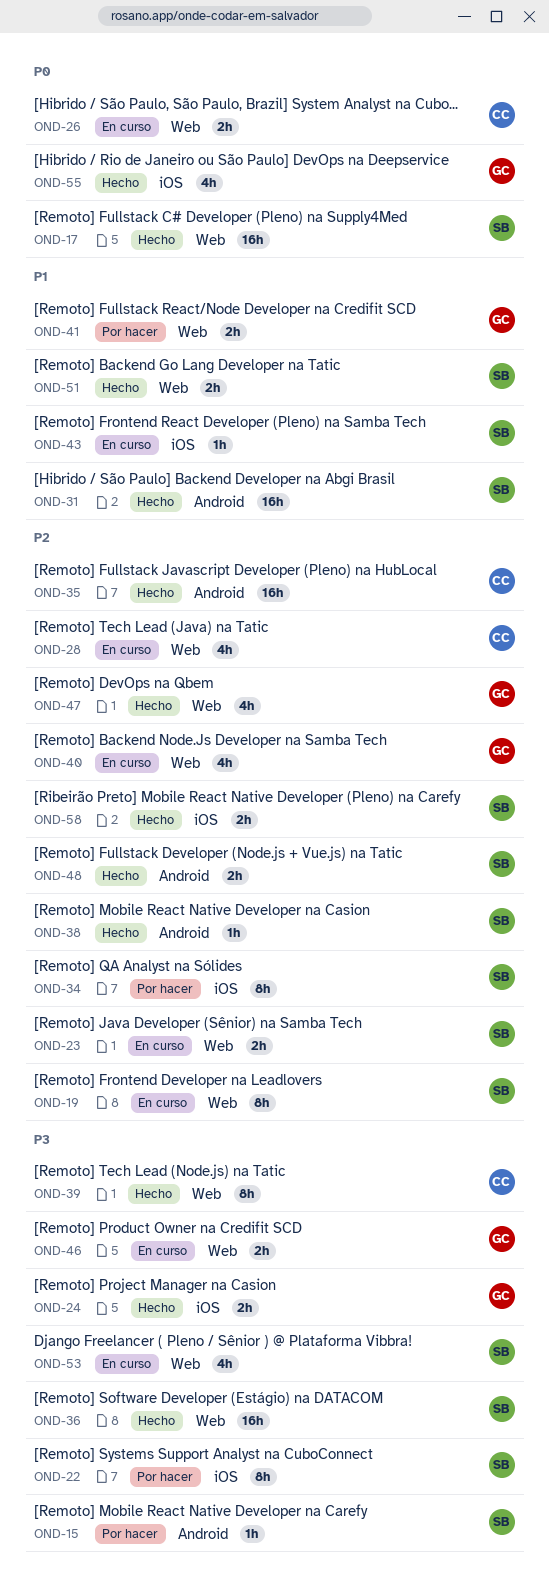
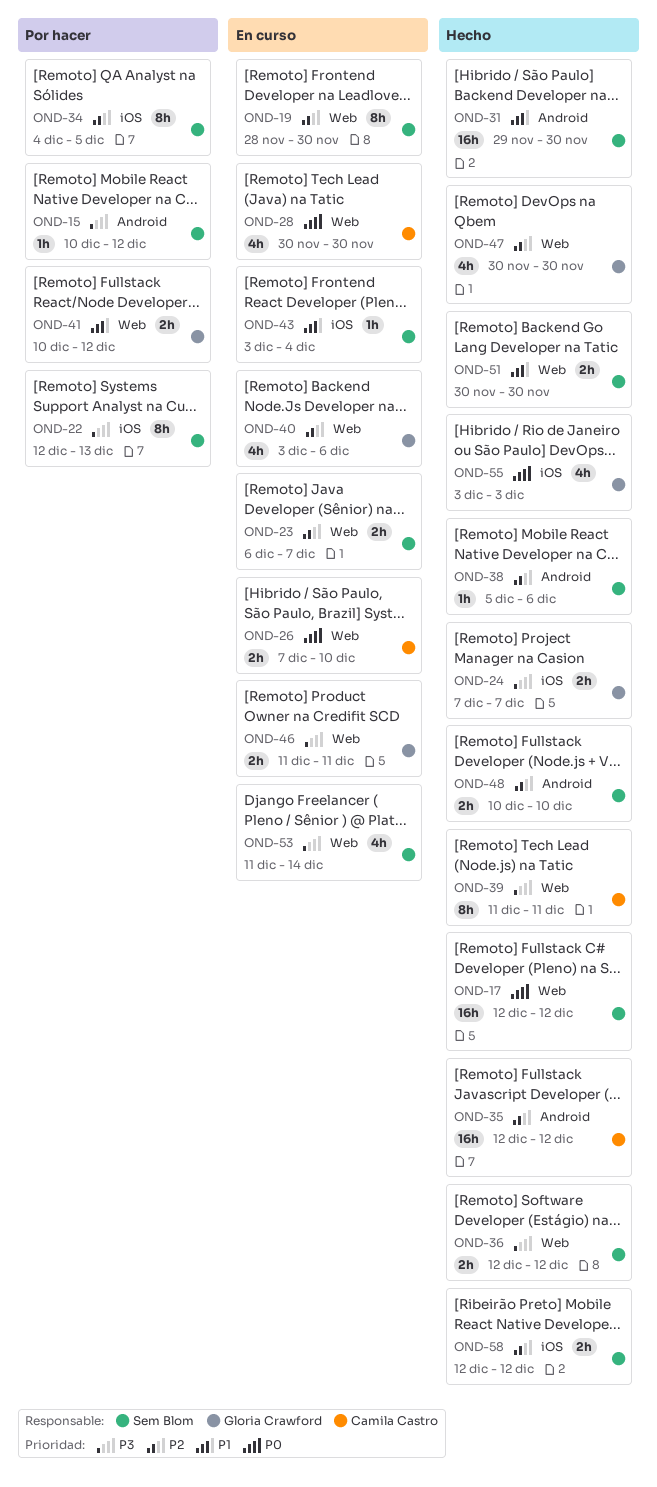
OND-28, priority: P2 -> P0
OND-36, estimate: 16h -> 2h

